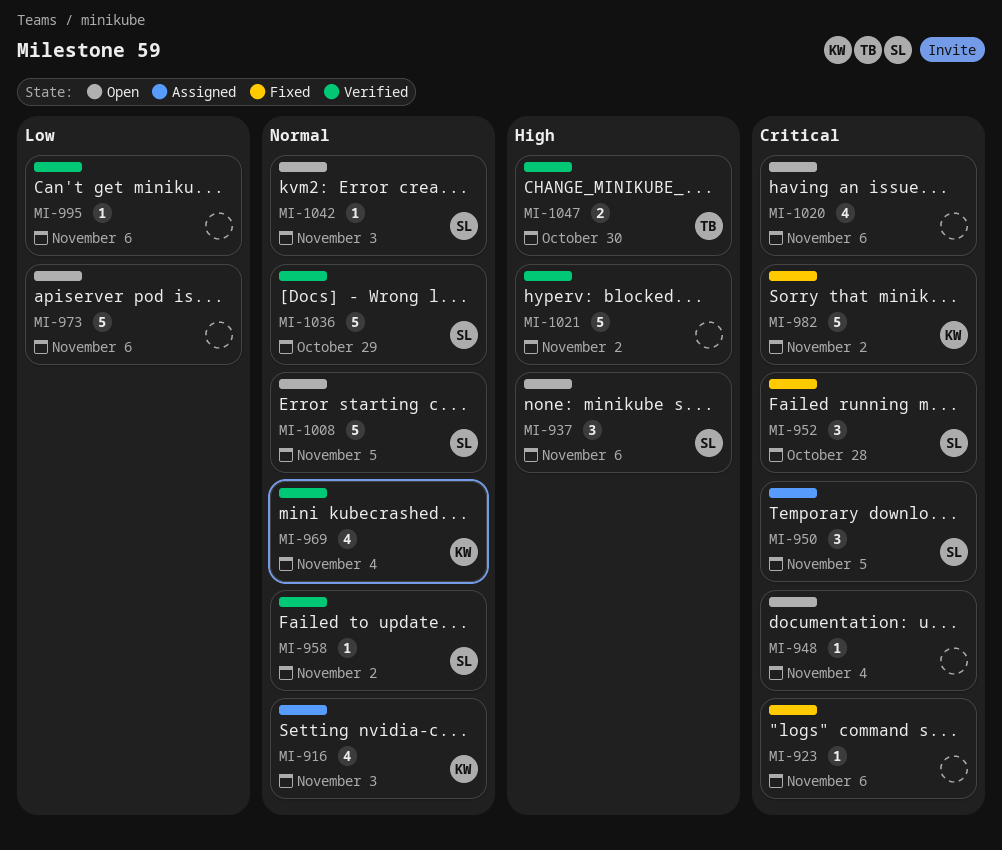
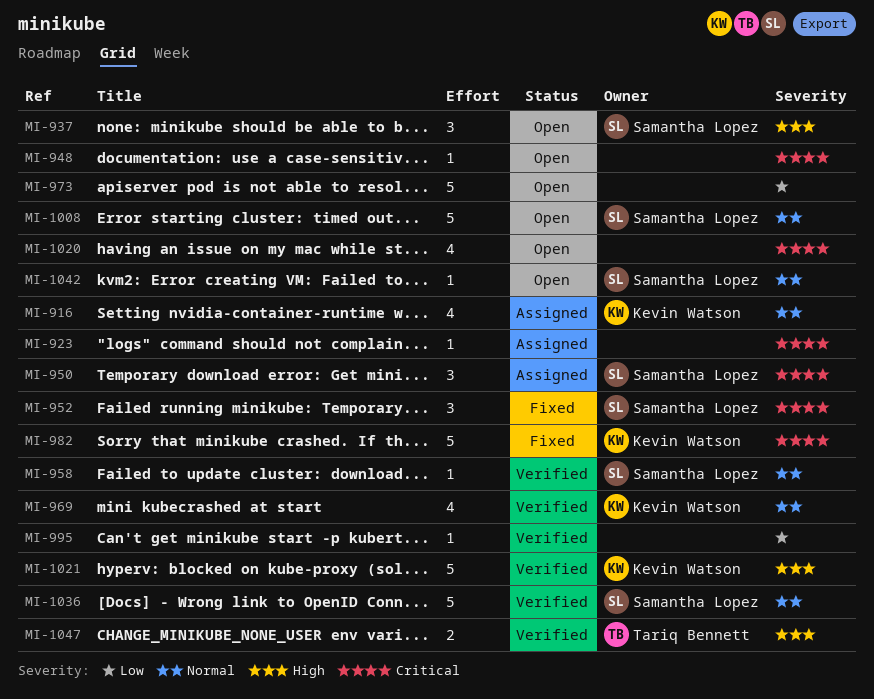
MI-923, status: Fixed -> Assigned
MI-1021, owner: none -> Kevin Watson

